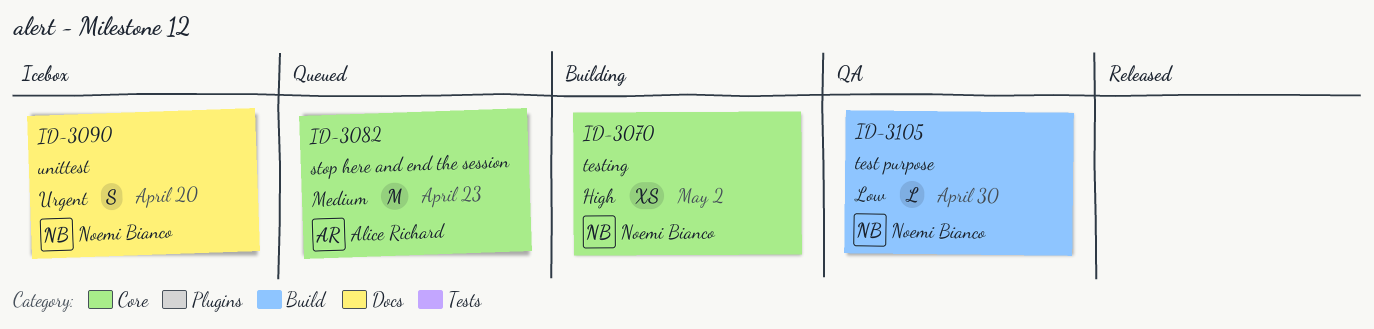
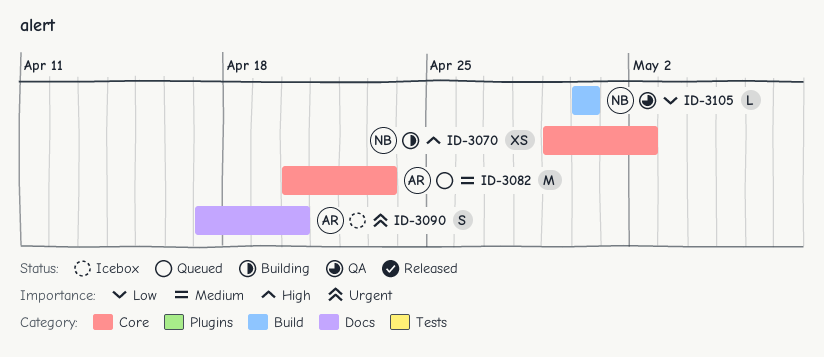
ID-3090, owner: Noemi Bianco -> Alice Richard

